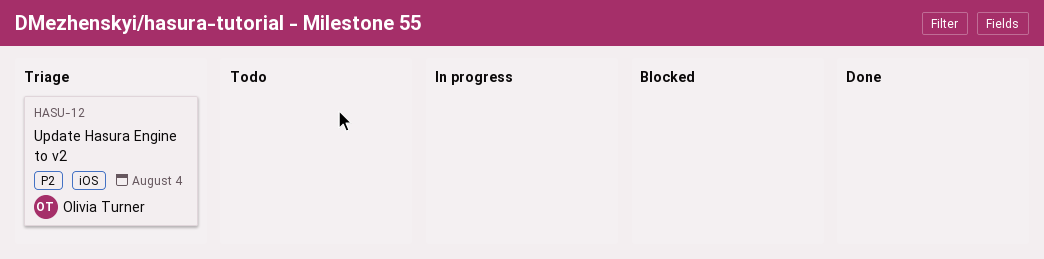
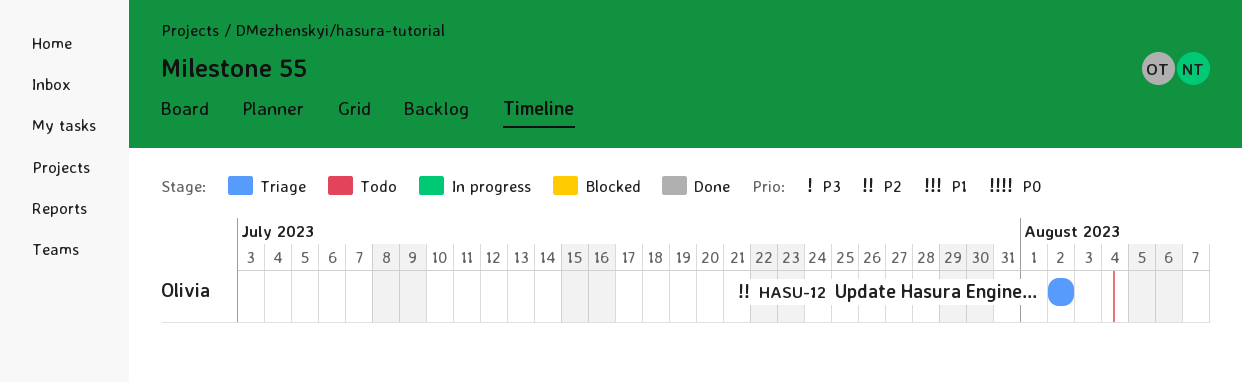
HASU-12, due: Aug 4 -> Aug 2

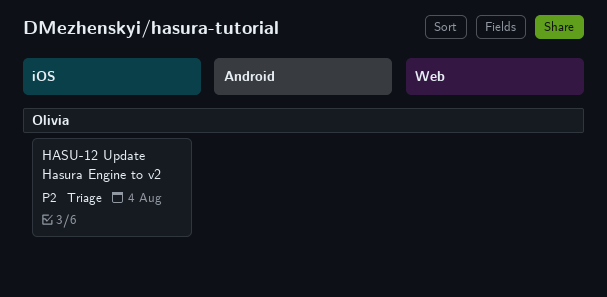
HASU-12, due: Aug 2 -> Aug 4

